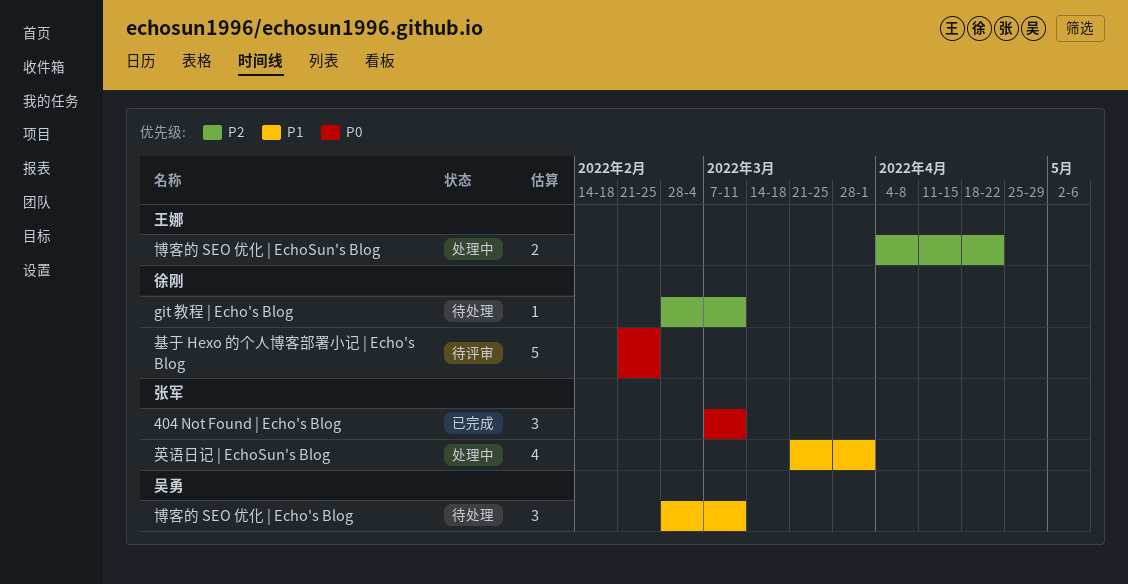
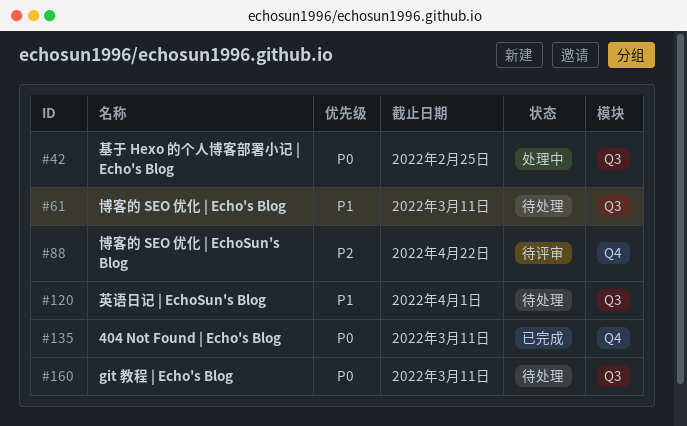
git 教程 | Echo's Blog, priority: P2 -> P0
博客的 SEO 优化 | EchoSun's Blog, status: 处理中 -> 待评审
基于 Hexo 的个人博客部署小记 | Echo's Blog, status: 待评审 -> 处理中
英语日记 | EchoSun's Blog, status: 处理中 -> 待处理

